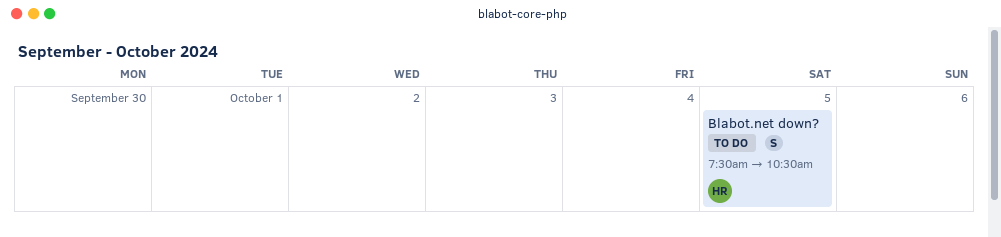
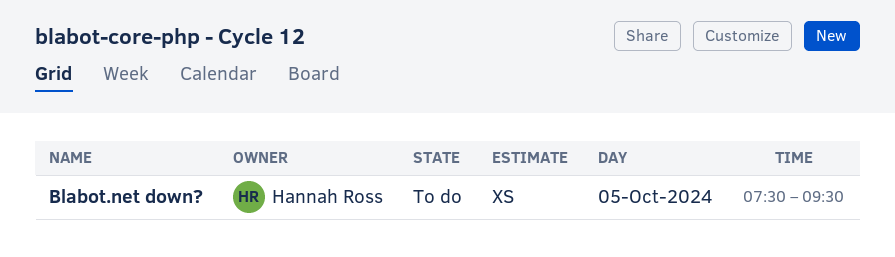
Blabot.net down?, estimate: S -> XS
Blabot.net down?, ends: 10:30 -> 09:30

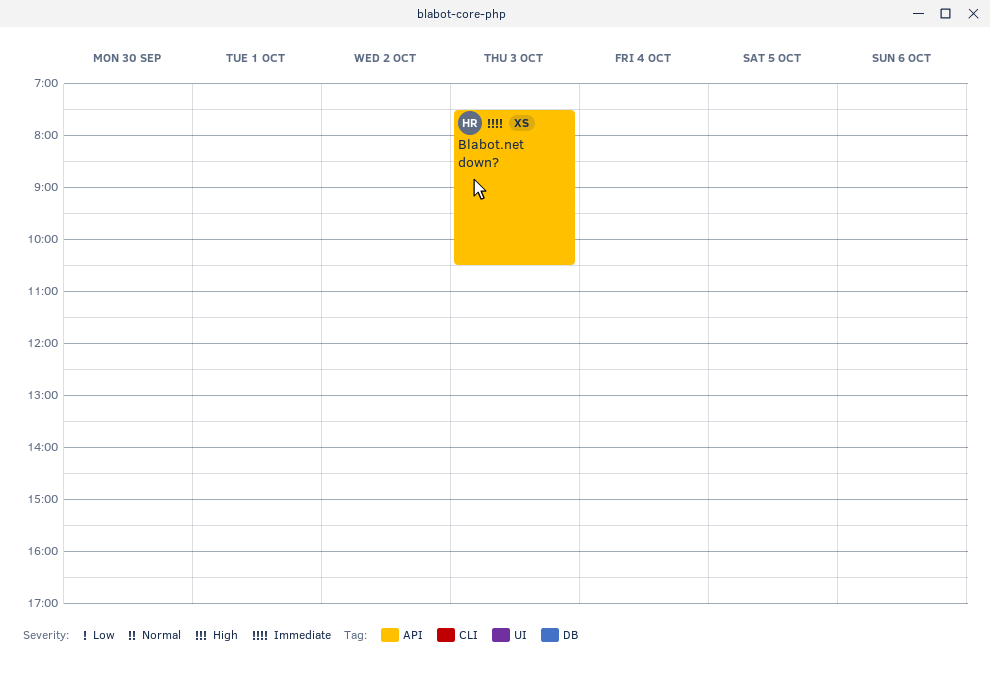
Blabot.net down?, day: Oct 5 -> Oct 3
Blabot.net down?, ends: 09:30 -> 10:30

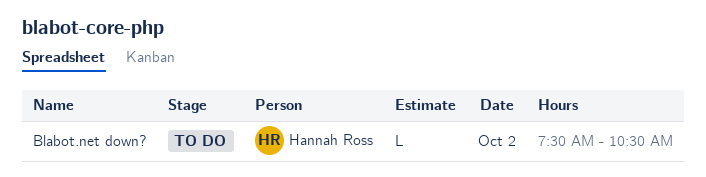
Blabot.net down?, estimate: XS -> L
Blabot.net down?, day: Oct 3 -> Oct 2

